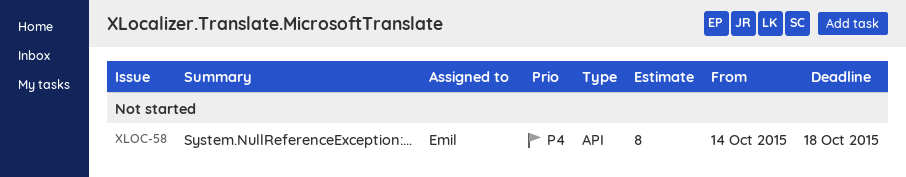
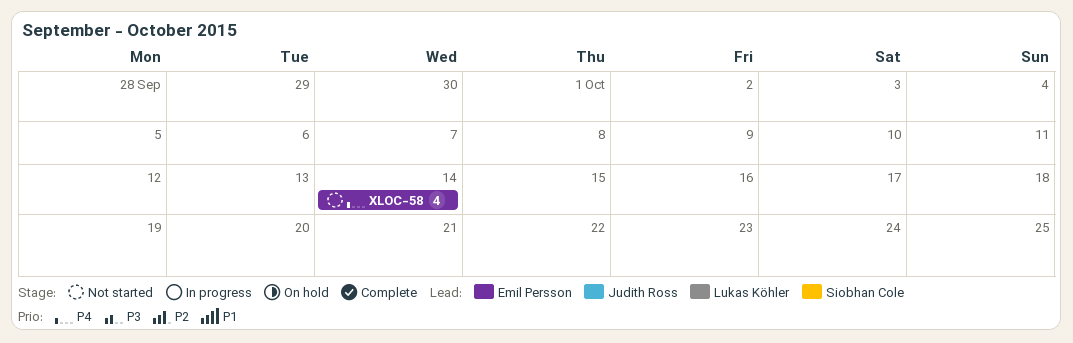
XLOC-58, estimate: 8 -> 4
XLOC-58, due: Oct 18 -> Oct 14

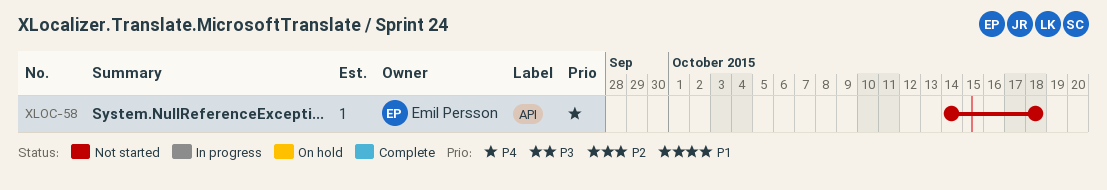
XLOC-58, estimate: 4 -> 1
XLOC-58, due: Oct 14 -> Oct 18

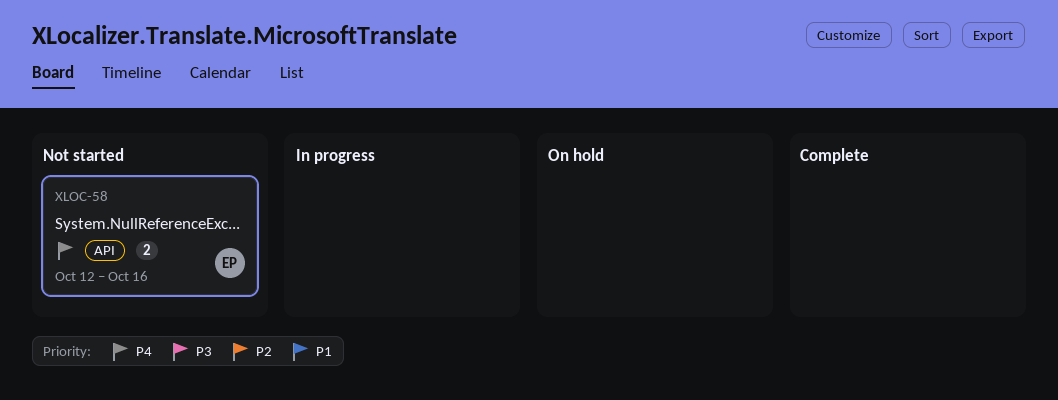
XLOC-58, estimate: 1 -> 2
XLOC-58, start: Oct 14 -> Oct 12
XLOC-58, due: Oct 18 -> Oct 16

